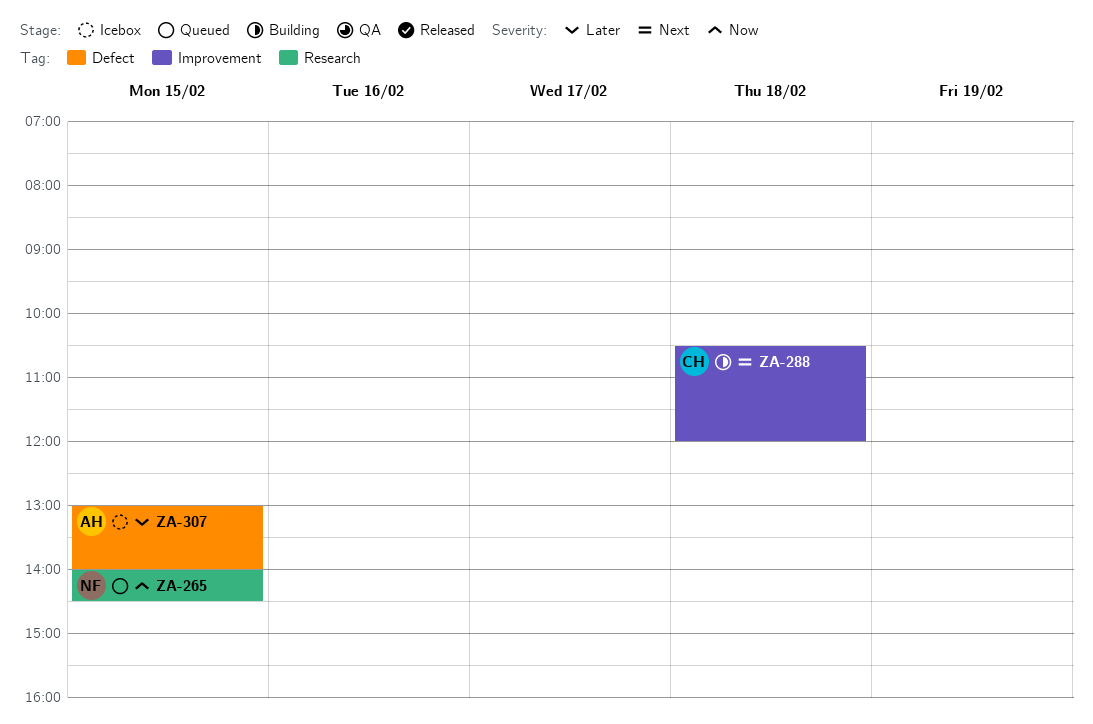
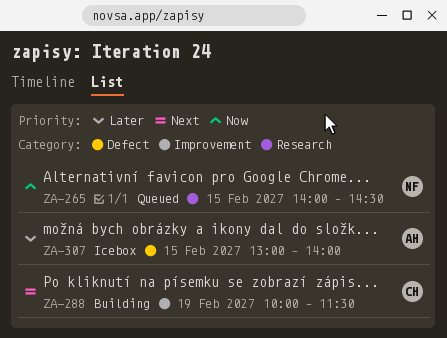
ZA-288, day: Feb 18 -> Feb 19
ZA-288, begins: 10:30 -> 10:00
ZA-288, ends: 12:00 -> 11:30

